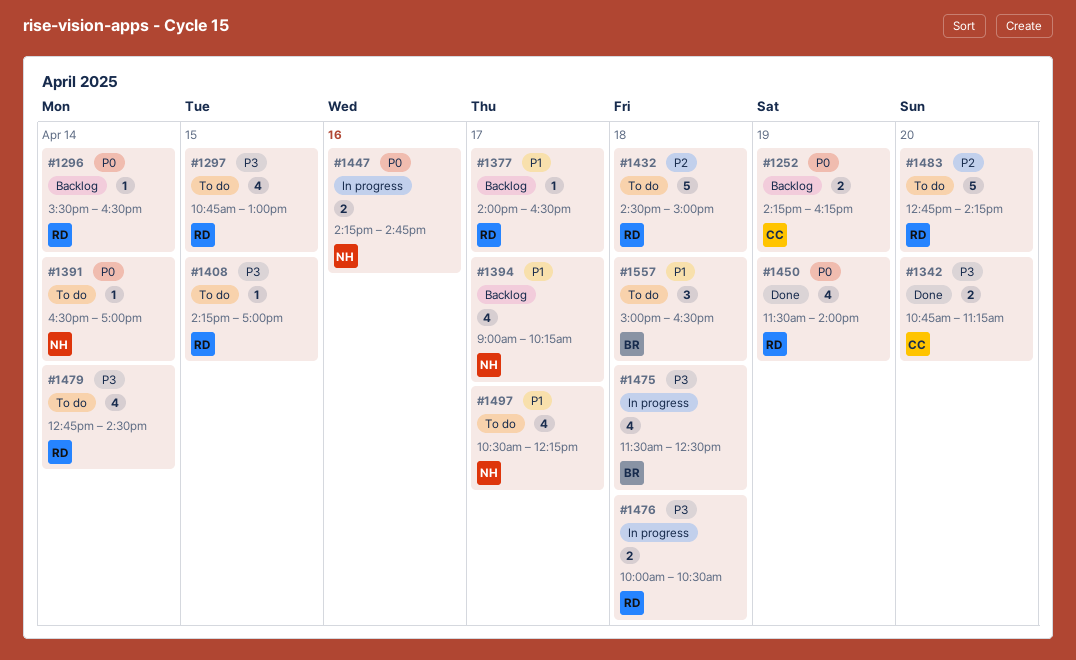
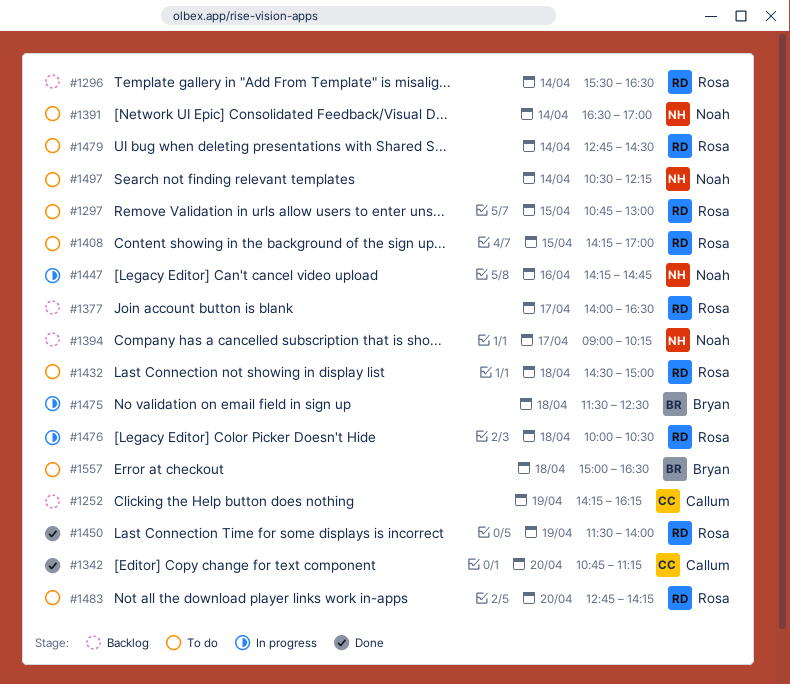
#1497, day: Apr 17 -> Apr 14

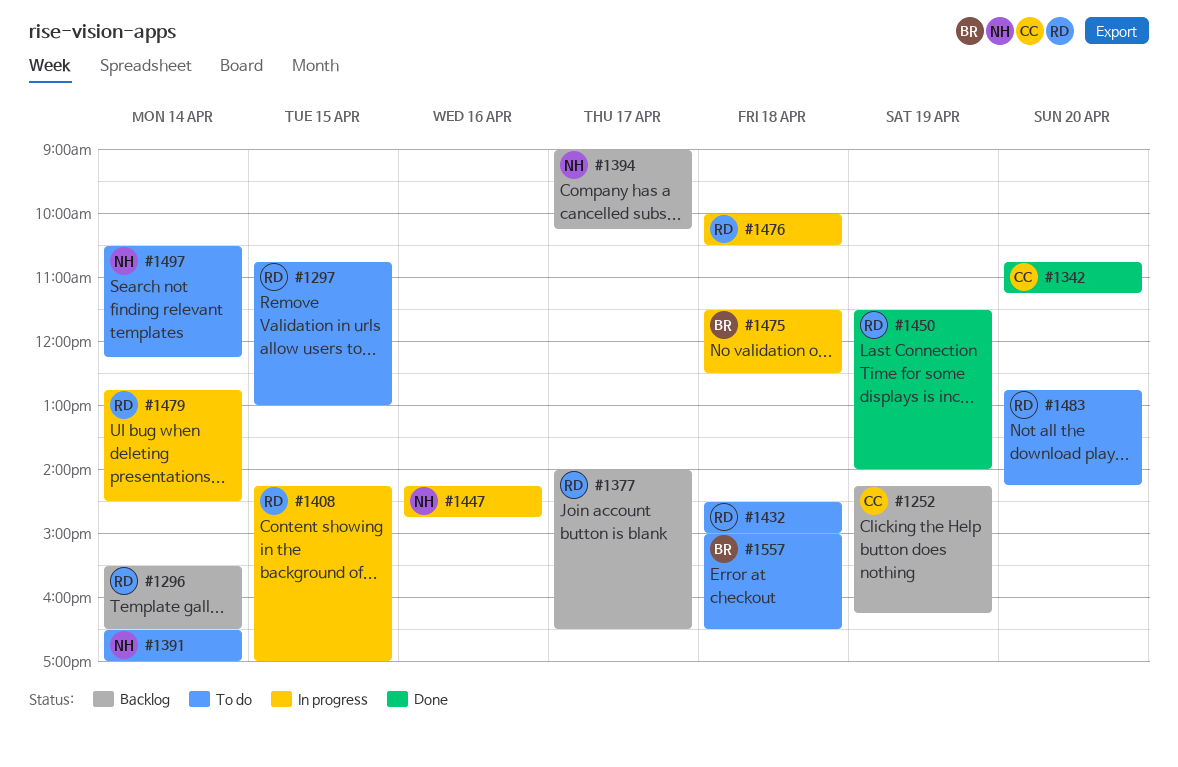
#1408, status: To do -> In progress
#1479, status: To do -> In progress

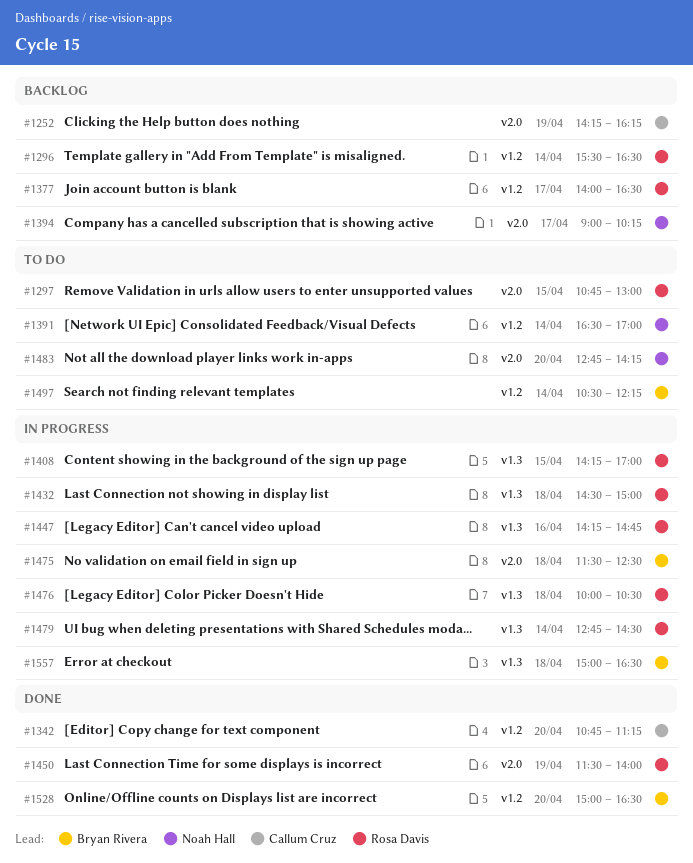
#1432, status: To do -> In progress
#1447, owner: Noah Hall -> Rosa Davis
#1483, owner: Rosa Davis -> Noah Hall
#1497, owner: Noah Hall -> Bryan Rivera
#1528: none -> present
#1557, status: To do -> In progress

